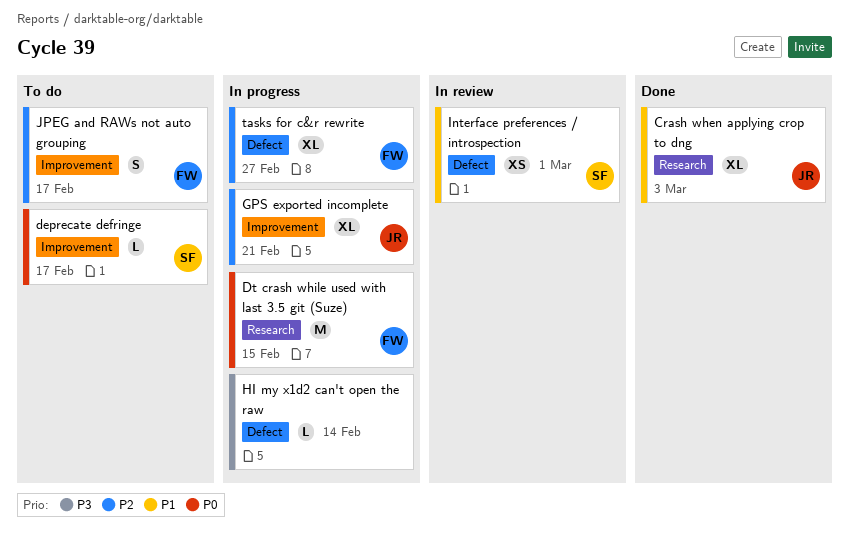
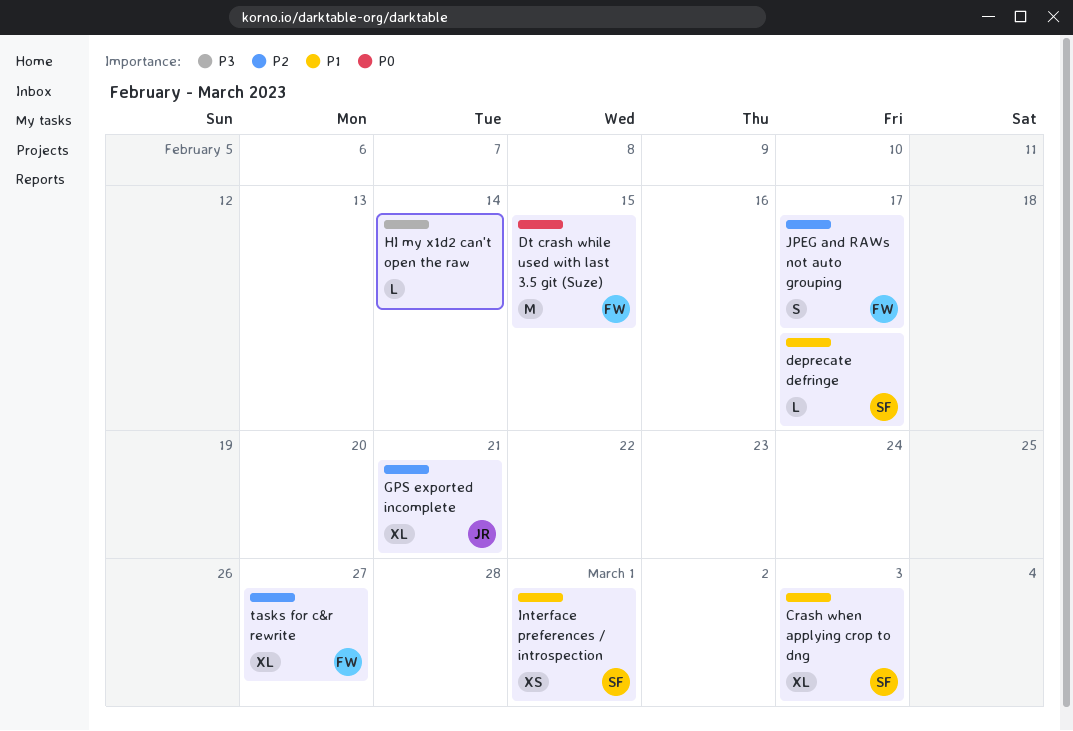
Crash when applying crop to dng, owner: JR -> SF
deprecate defringe, priority: P0 -> P1

